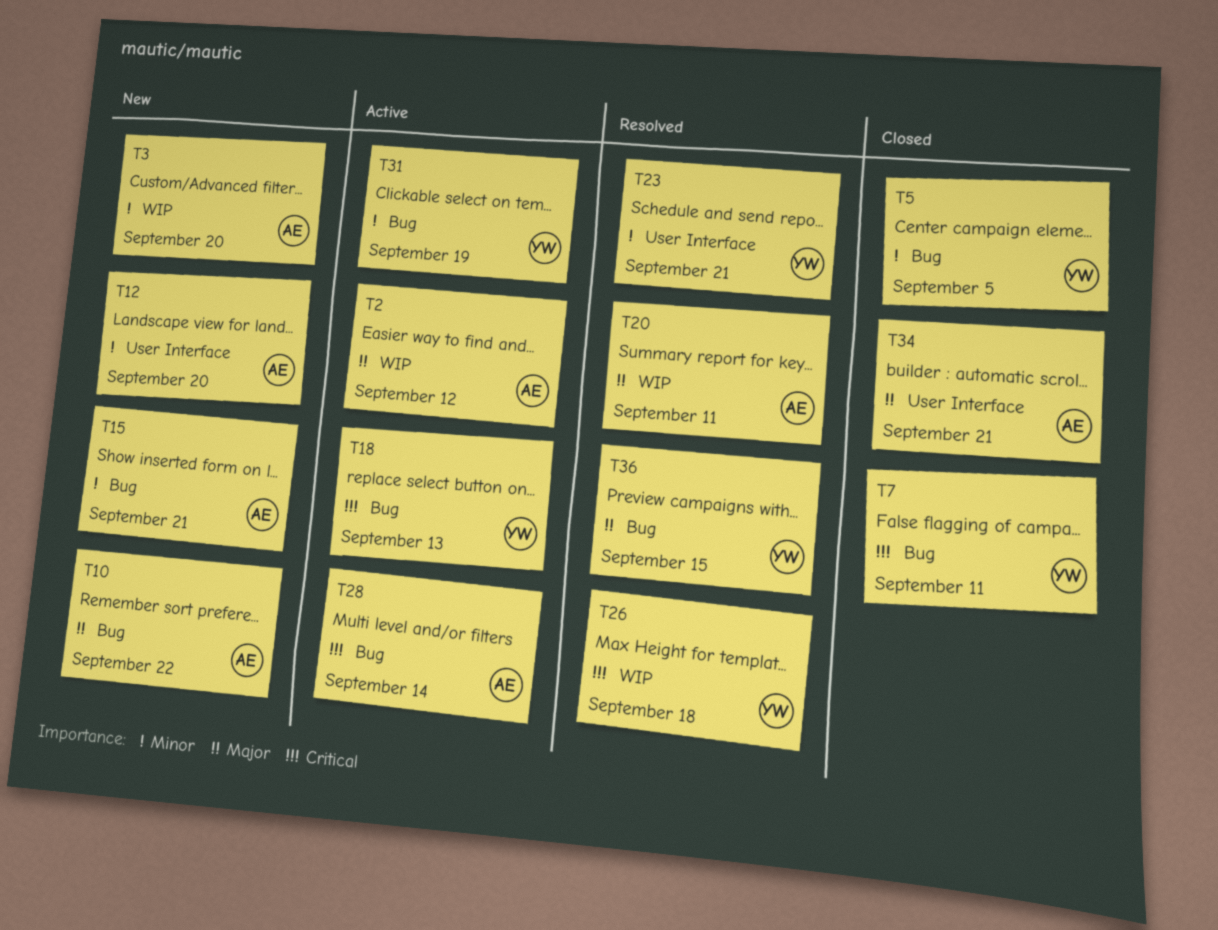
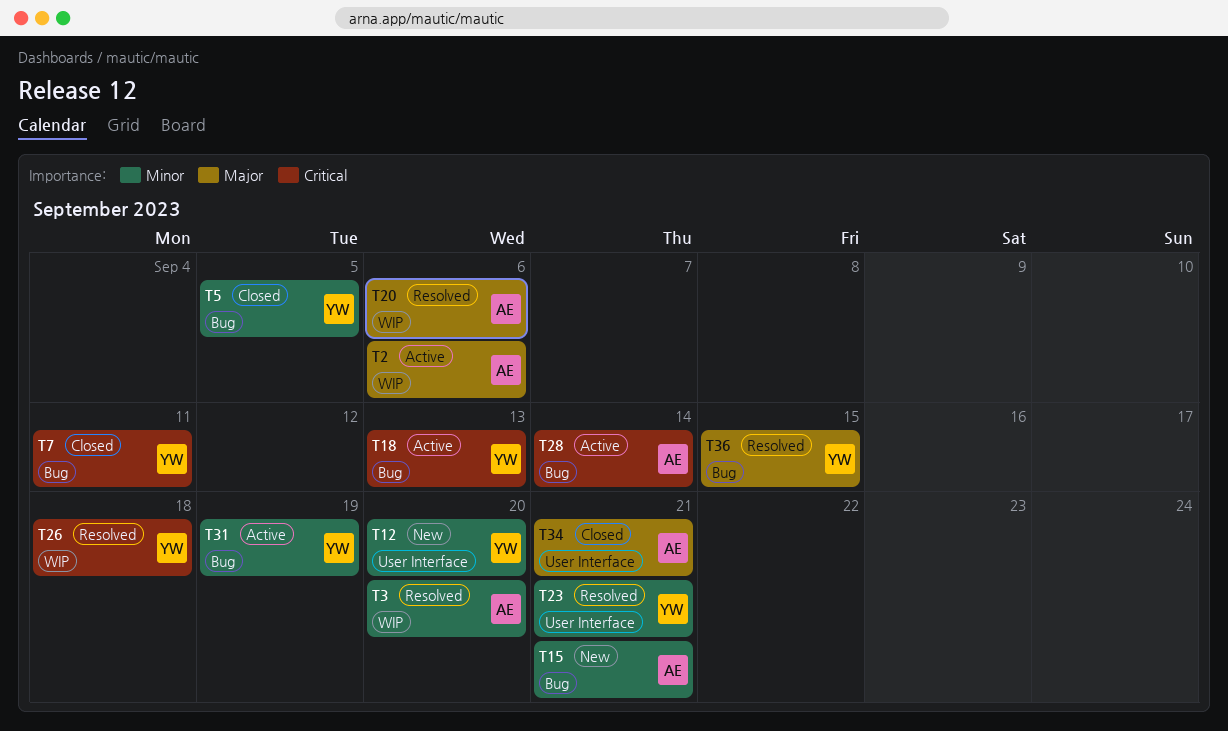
T2, due: Sep 12 -> Sep 6
T3, status: New -> Resolved
T10: present -> none
T12, owner: AE -> YW
T20, due: Sep 11 -> Sep 6

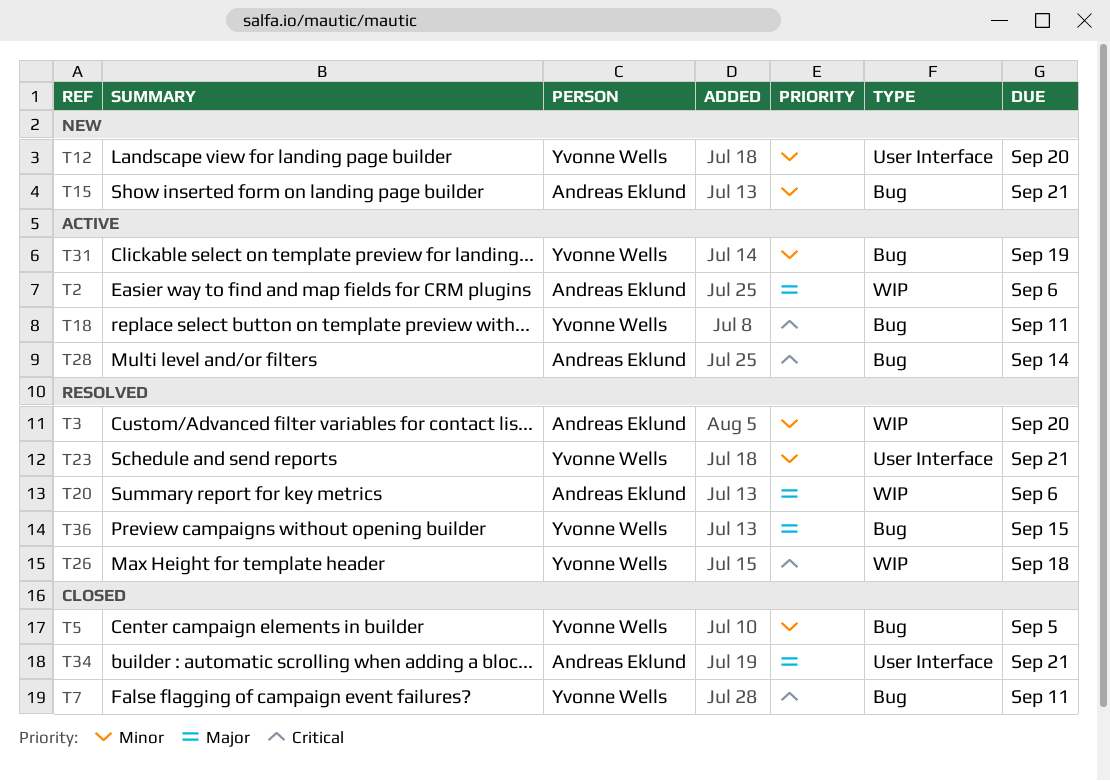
T18, due: Sep 13 -> Sep 11

